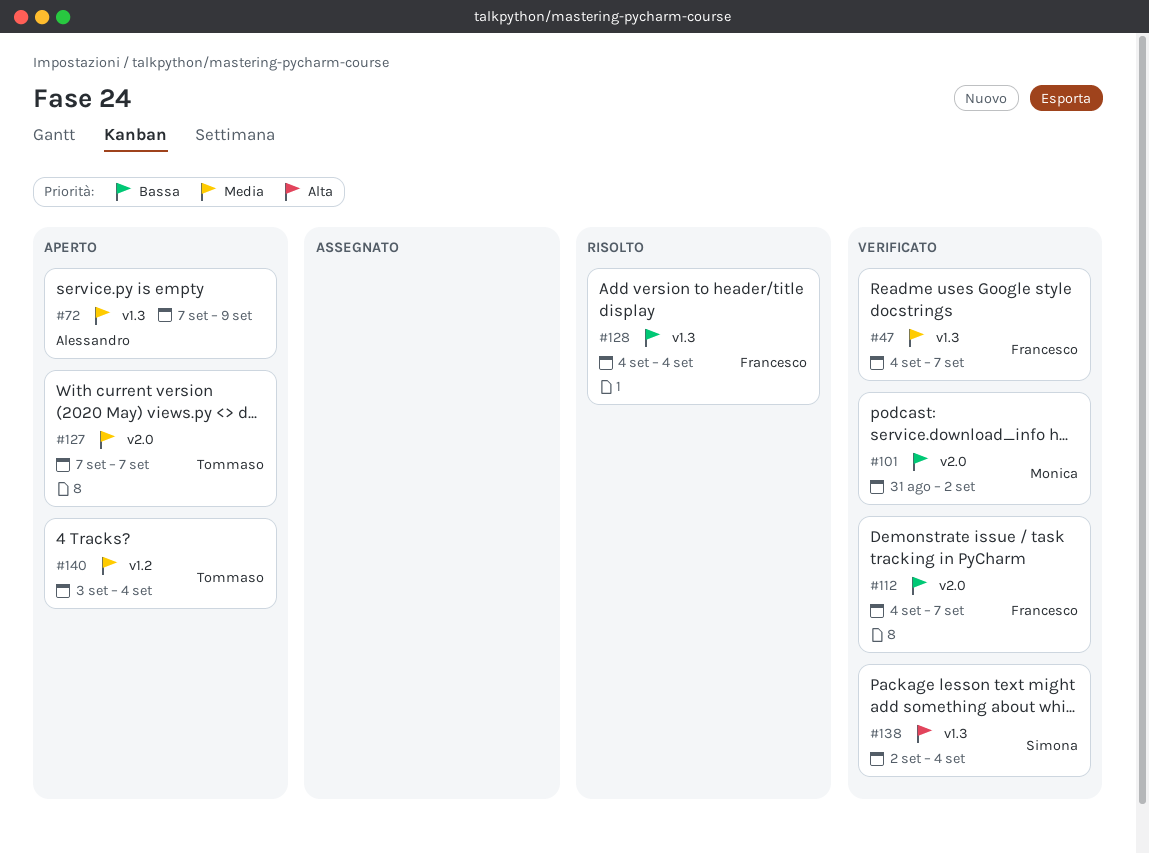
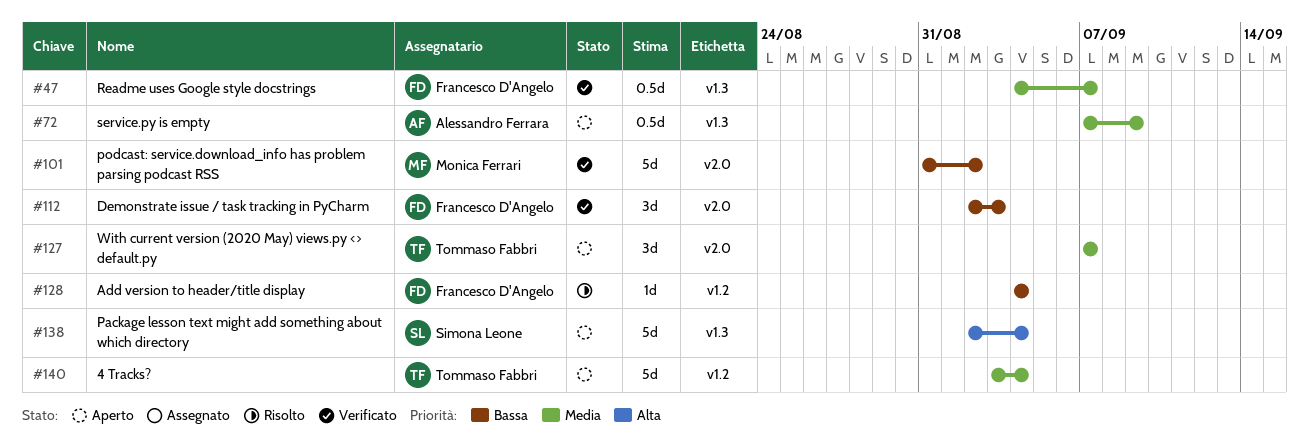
#112, start: Sep 4 -> Sep 2
#112, due: Sep 7 -> Sep 3
#128, label: v1.3 -> v1.2
#138, status: Verificato -> Aperto

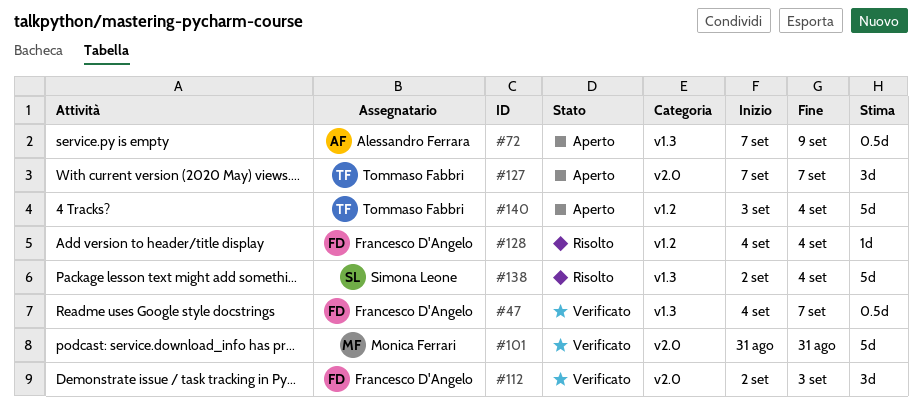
#101, due: Sep 2 -> Aug 31
#138, status: Aperto -> Risolto

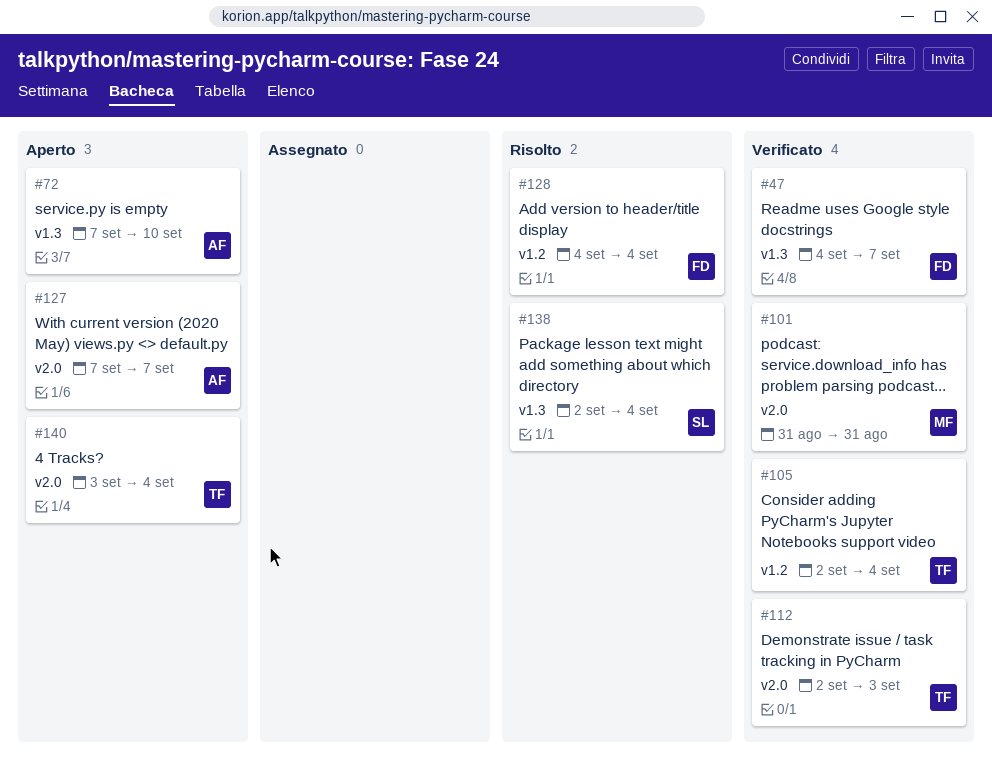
#72, due: Sep 9 -> Sep 10
#105: none -> present
#112, owner: Francesco D'Angelo -> Tommaso Fabbri
#127, owner: Tommaso Fabbri -> Alessandro Ferrara
#140, label: v1.2 -> v2.0

